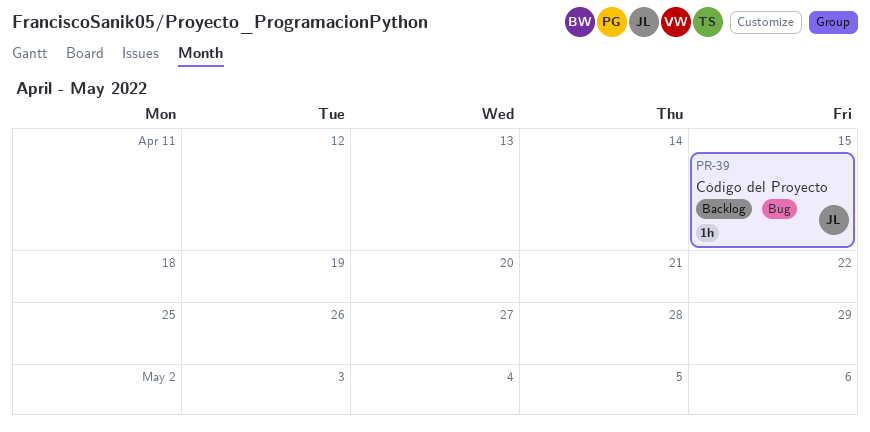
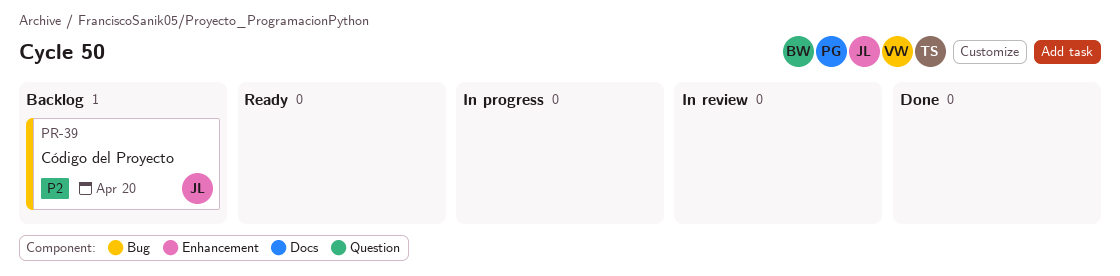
PR-39, due: Apr 15 -> Apr 20

